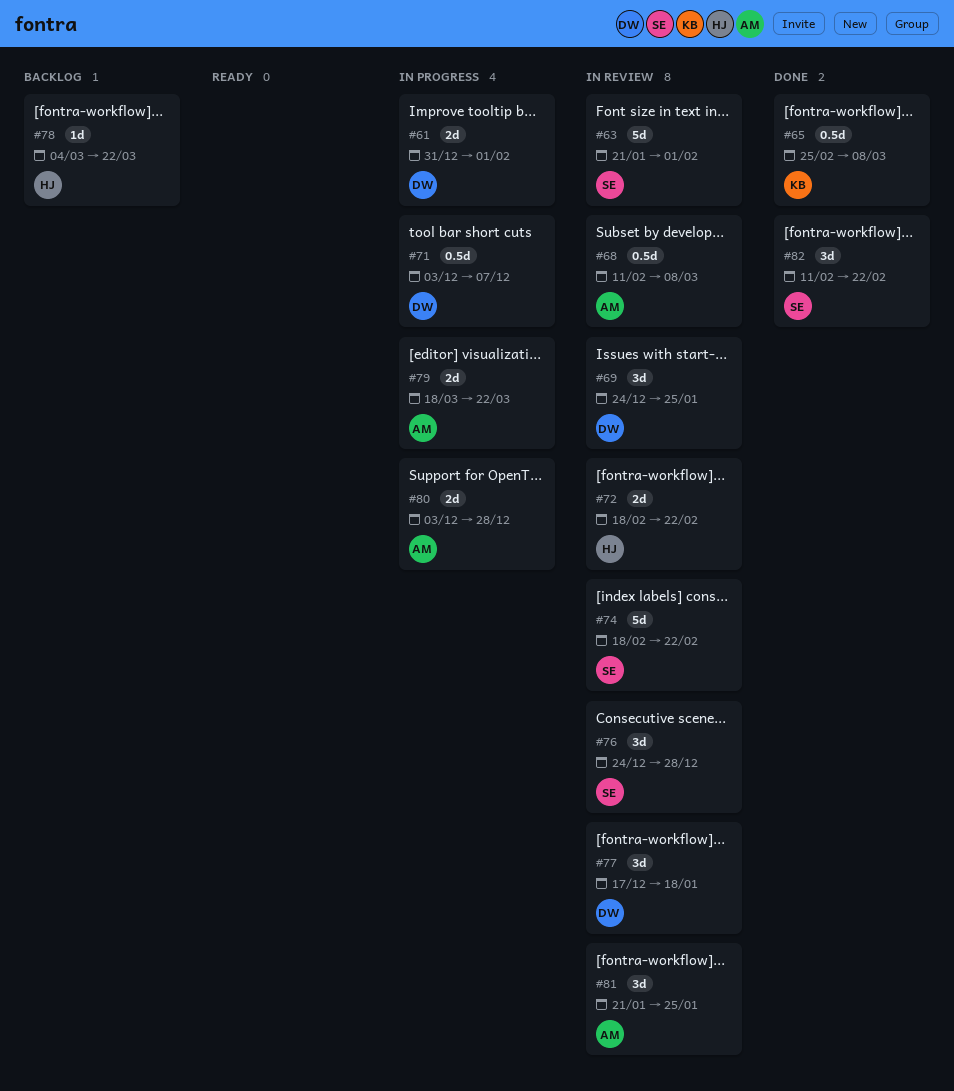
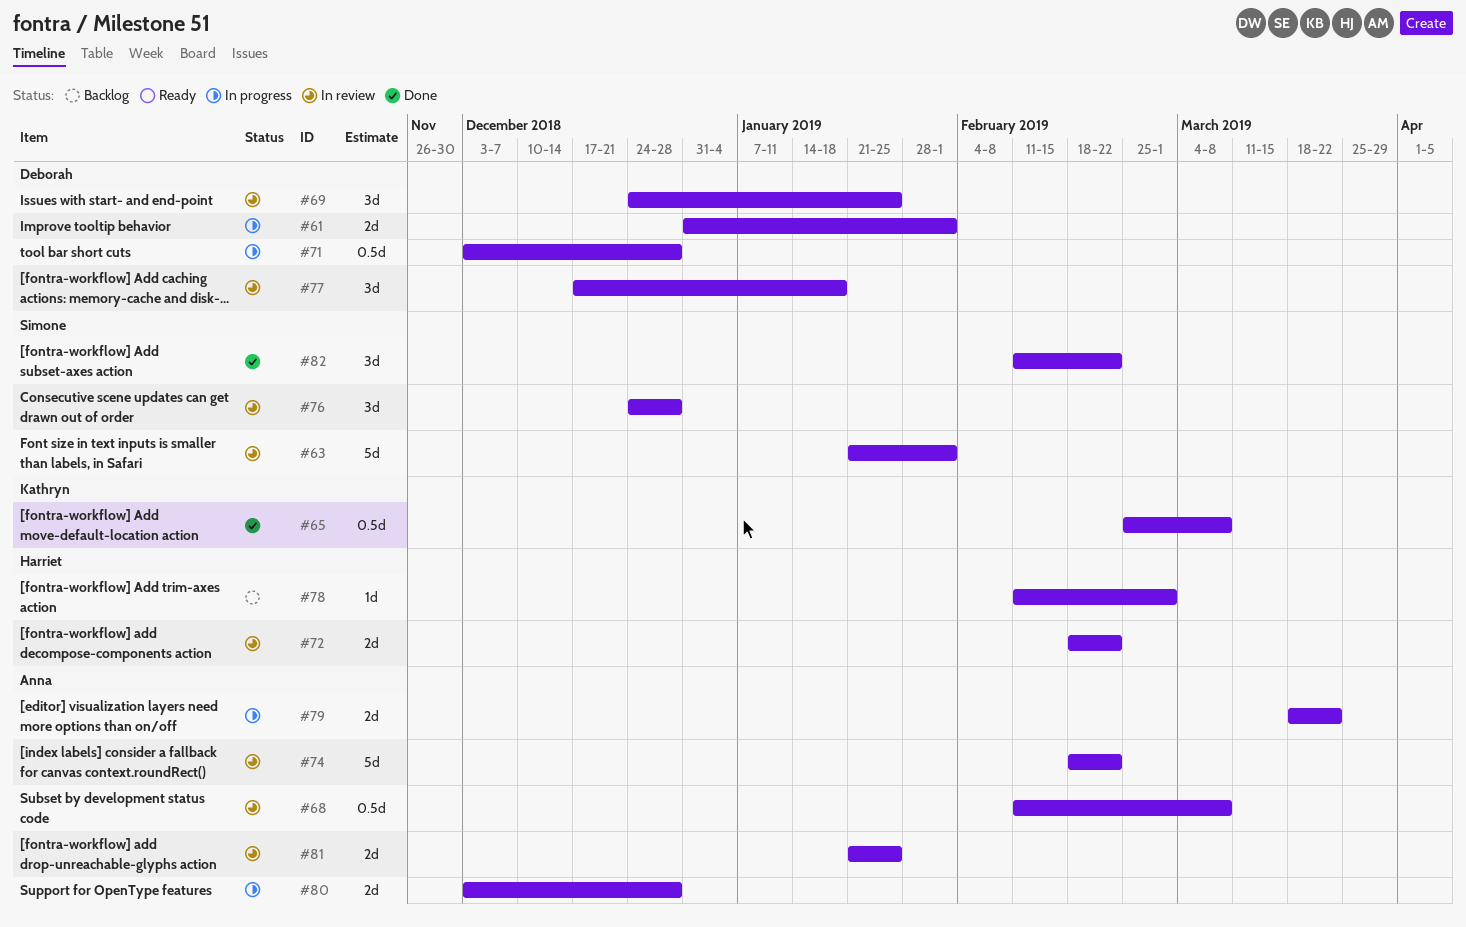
#71, due: Dec 7 -> Dec 28
#74, owner: Simone -> Anna
#78, start: Mar 4 -> Feb 11
#78, due: Mar 22 -> Mar 1
#81, estimate: 3d -> 2d

